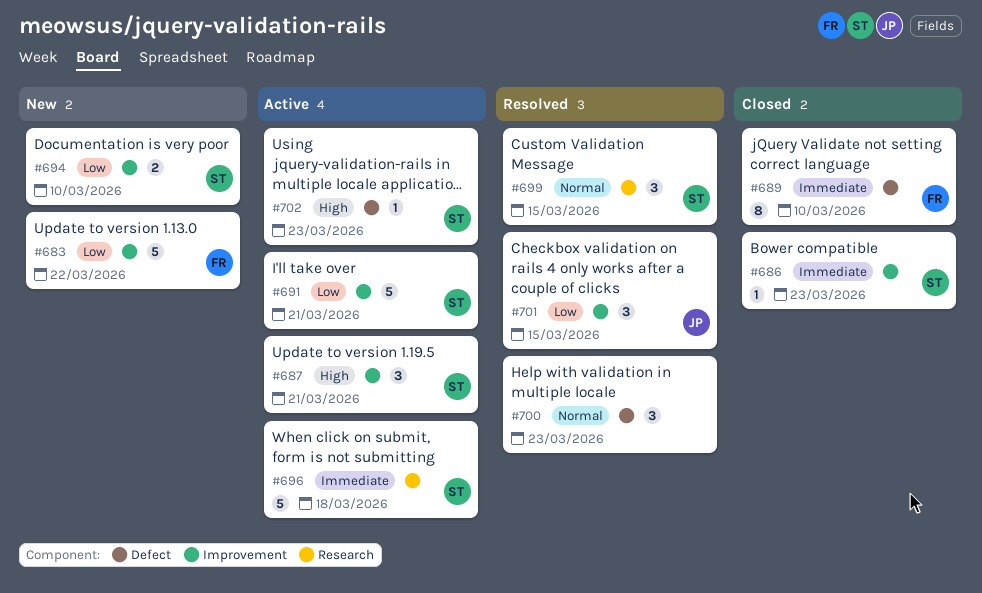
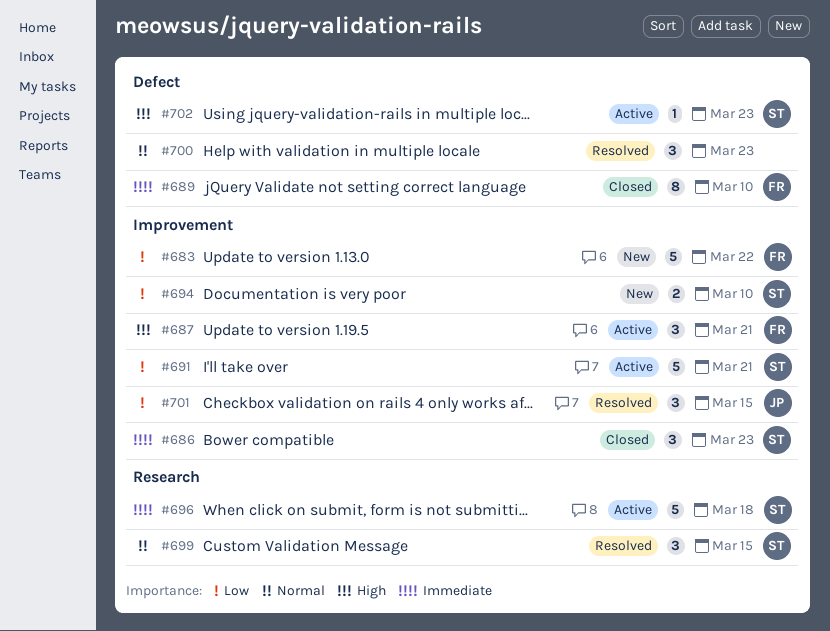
#686, estimate: 1 -> 3
#687, owner: ST -> FR

